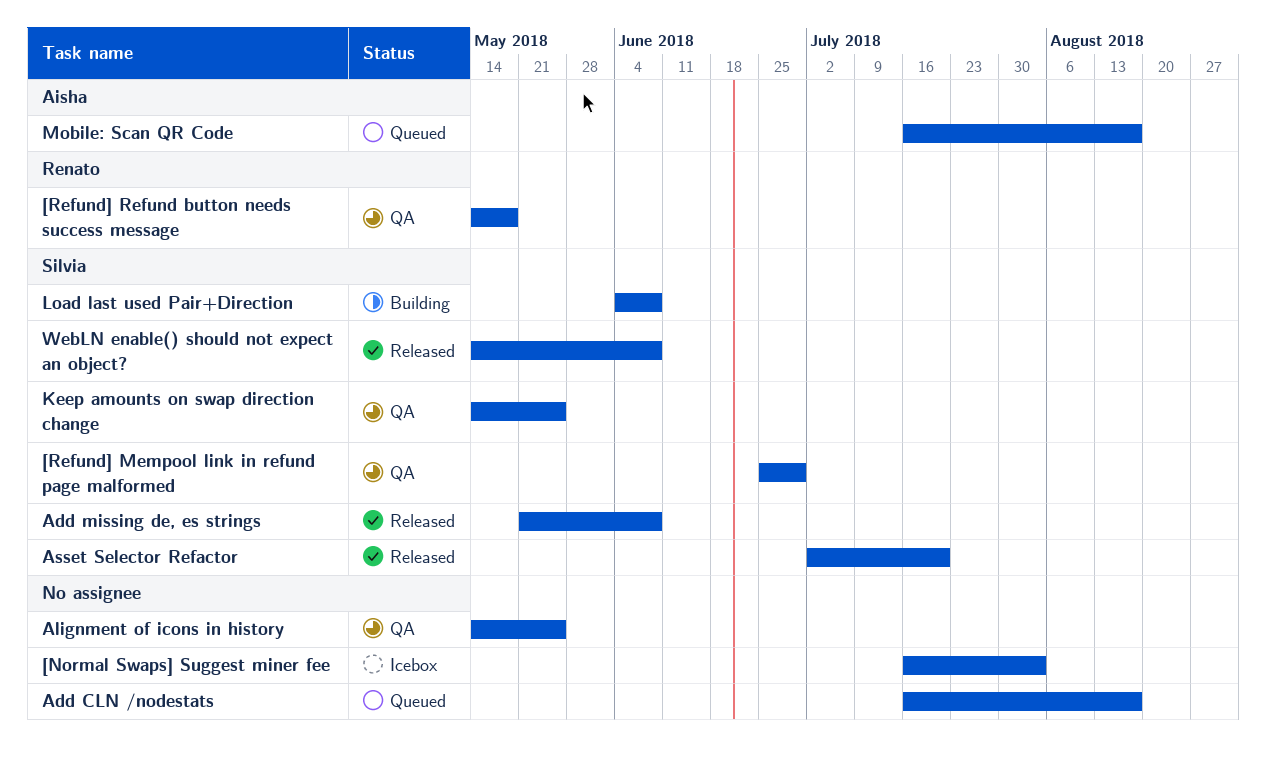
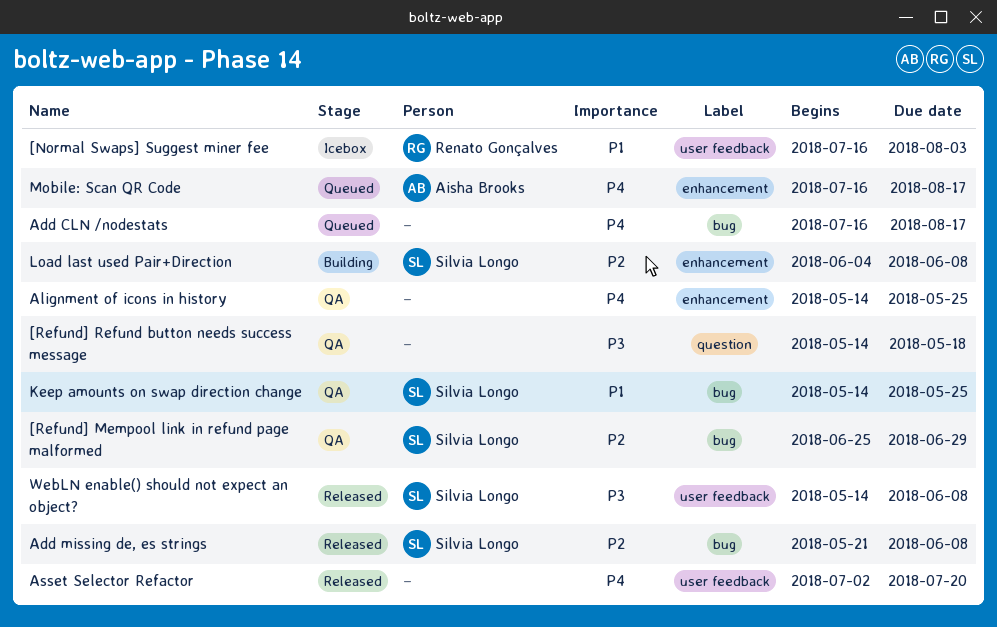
[Normal Swaps] Suggest miner fee, owner: none -> Renato Gonçalves
[Refund] Refund button needs success message, owner: Renato Gonçalves -> none
Asset Selector Refactor, owner: Silvia Longo -> none

